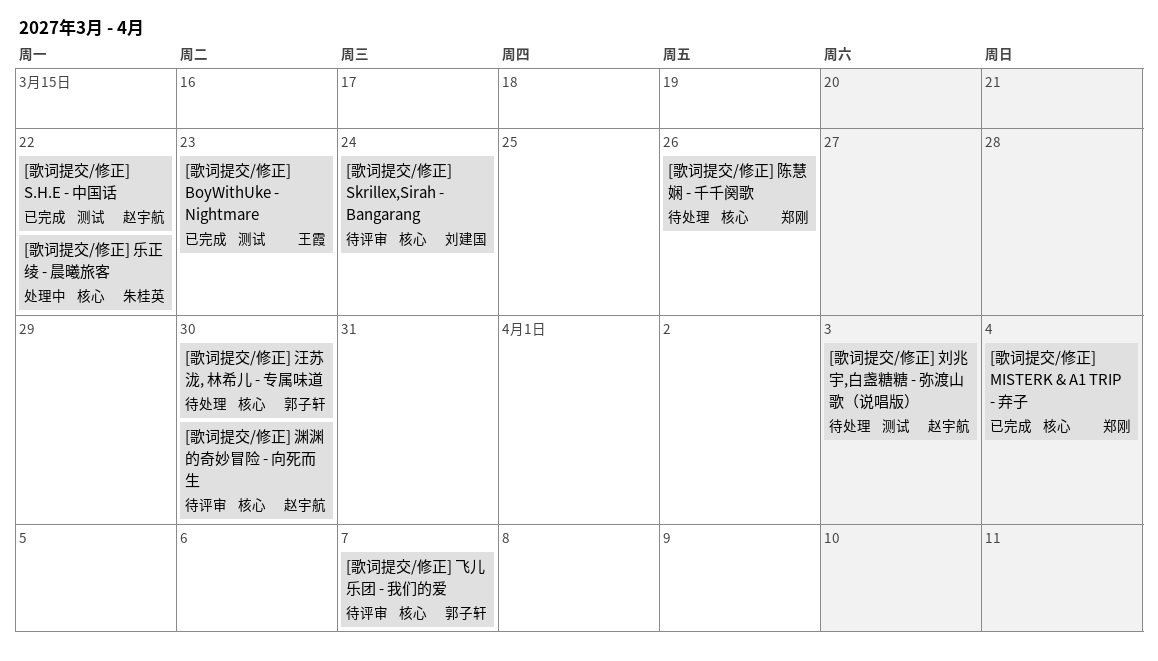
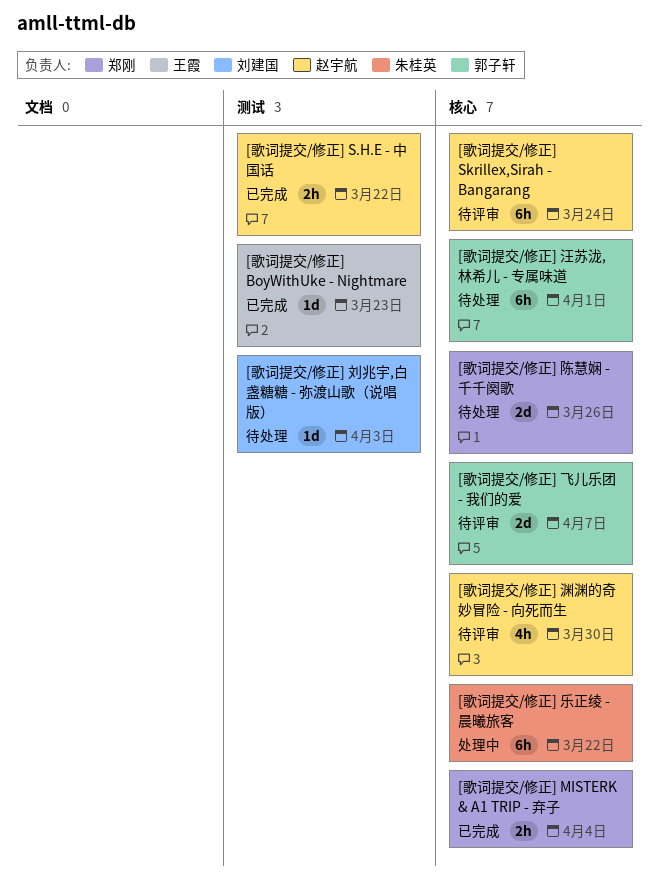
[歌词提交/修正] Skrillex,Sirah - Bangarang, owner: 刘建国 -> 赵宇航
[歌词提交/修正] 刘兆宇,白盏糖糖 - 弥渡山歌（说唱版）, owner: 赵宇航 -> 刘建国
[歌词提交/修正] 汪苏泷, 林希儿 - 专属味道, due: Mar 30 -> Apr 1

